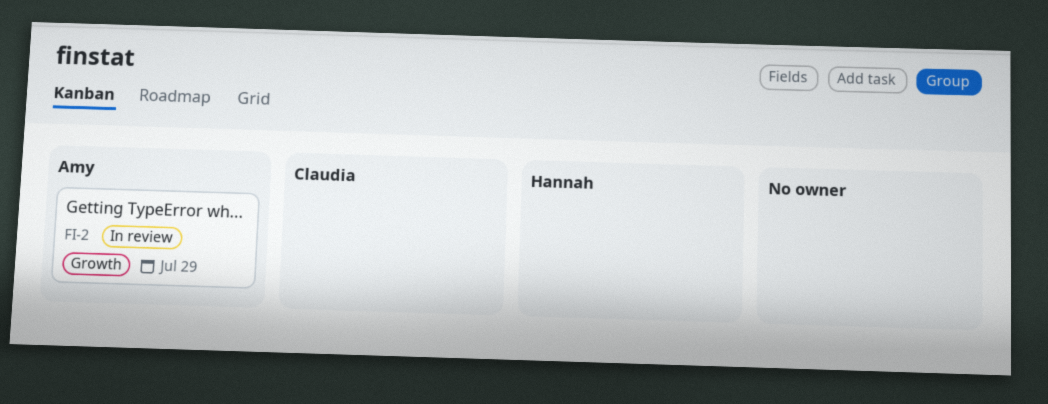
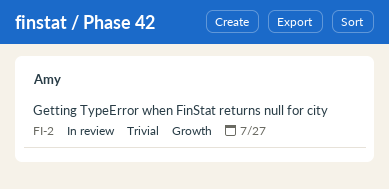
FI-2, due: Jul 29 -> Jul 27

